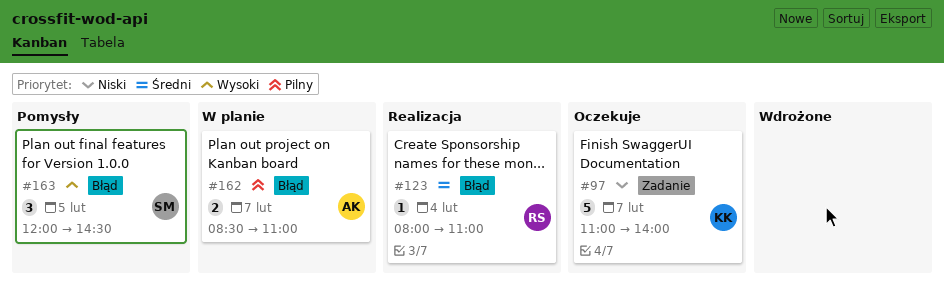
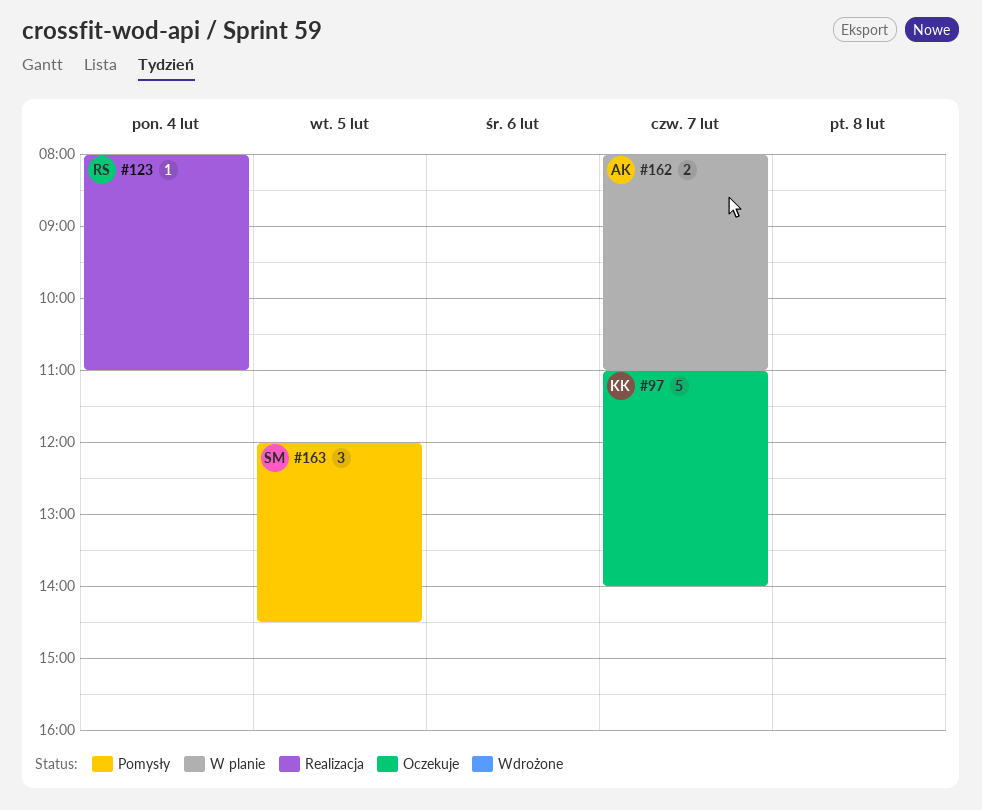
#162, begins: 08:30 -> 08:00

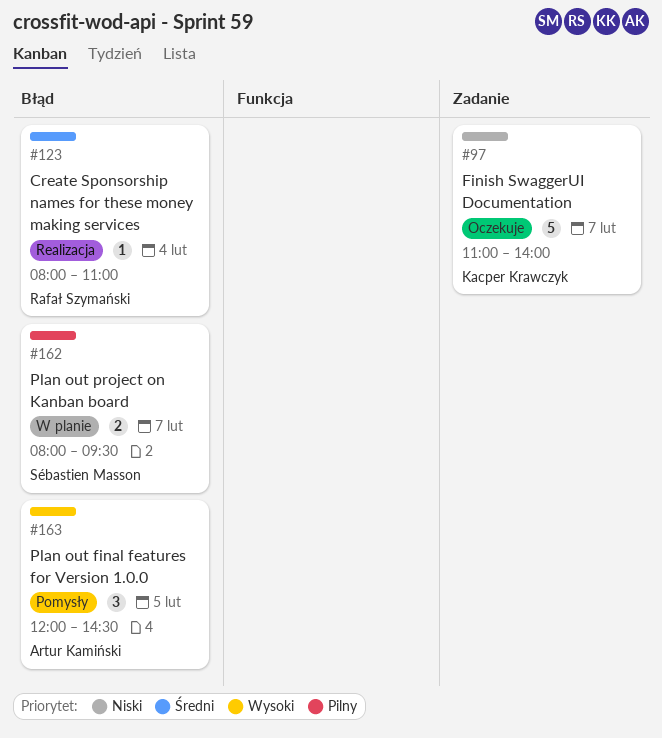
#162, owner: Artur Kamiński -> Sébastien Masson
#162, ends: 11:00 -> 09:30
#163, owner: Sébastien Masson -> Artur Kamiński

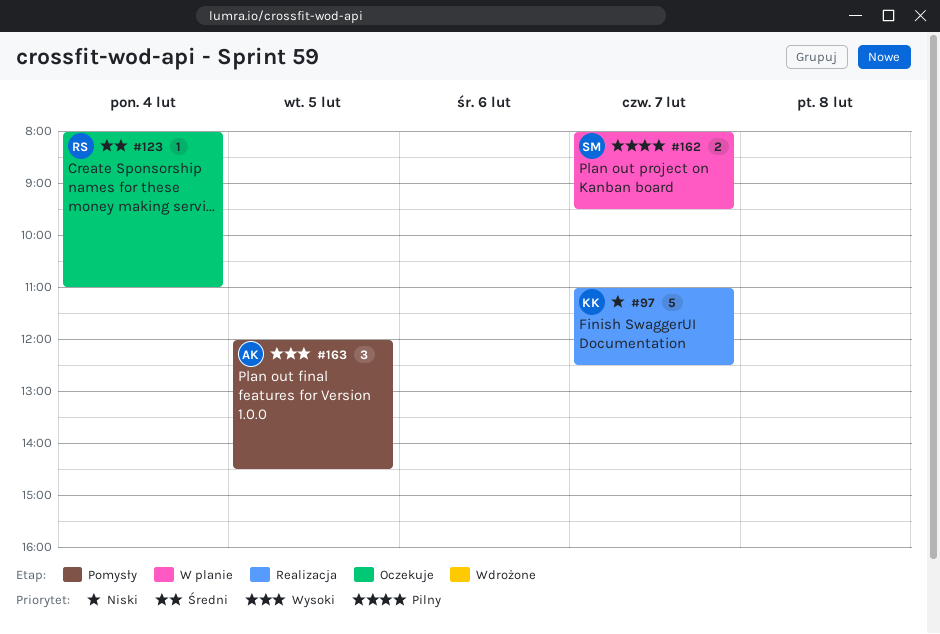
#97, status: Oczekuje -> Realizacja
#97, ends: 14:00 -> 12:30
#123, status: Realizacja -> Oczekuje

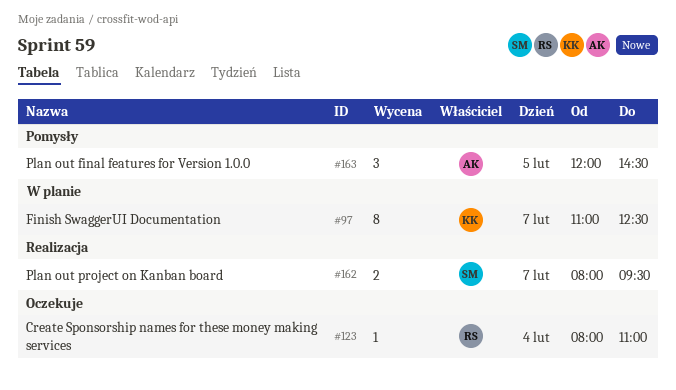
#97, status: Realizacja -> W planie
#97, estimate: 5 -> 8
#162, status: W planie -> Realizacja

